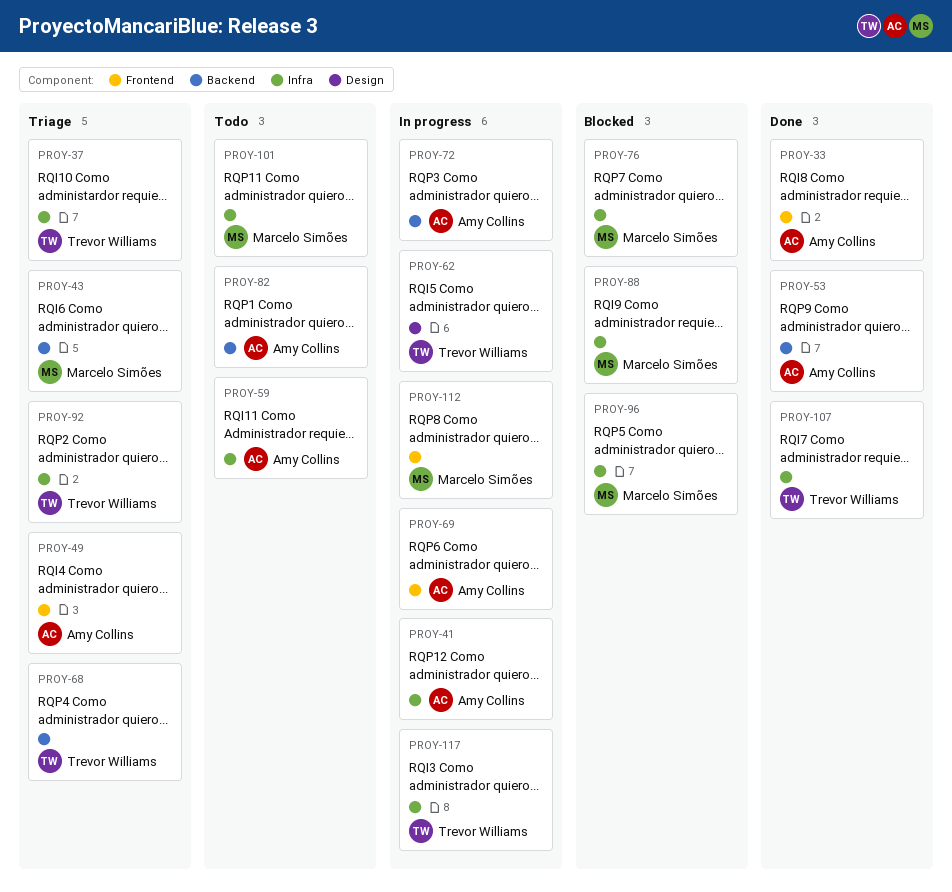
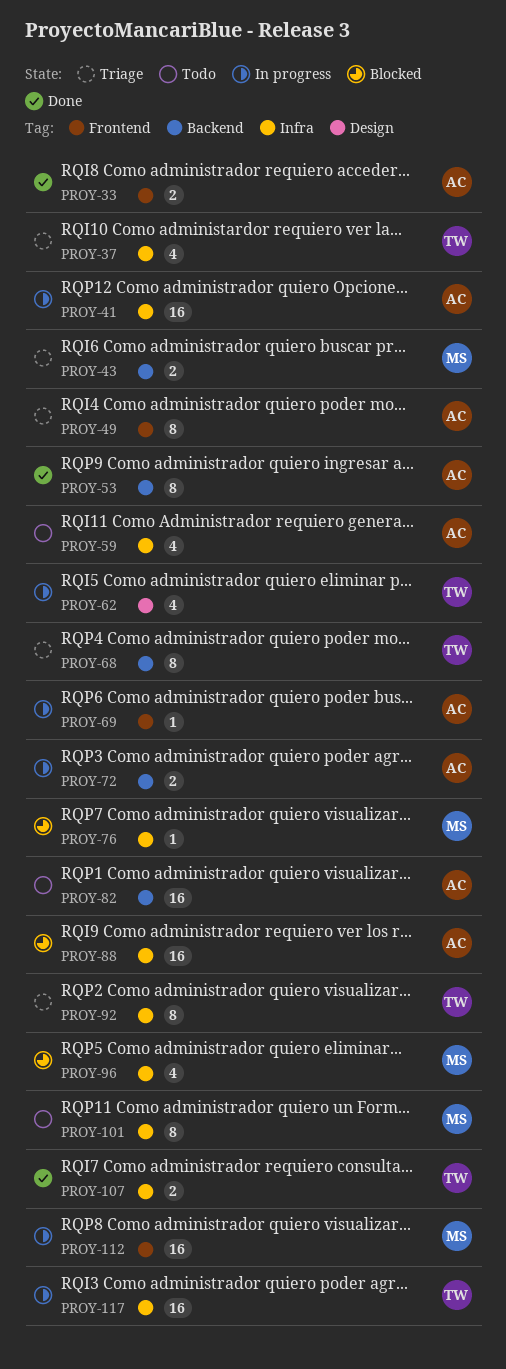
PROY-88, owner: Marcelo Simões -> Amy Collins

